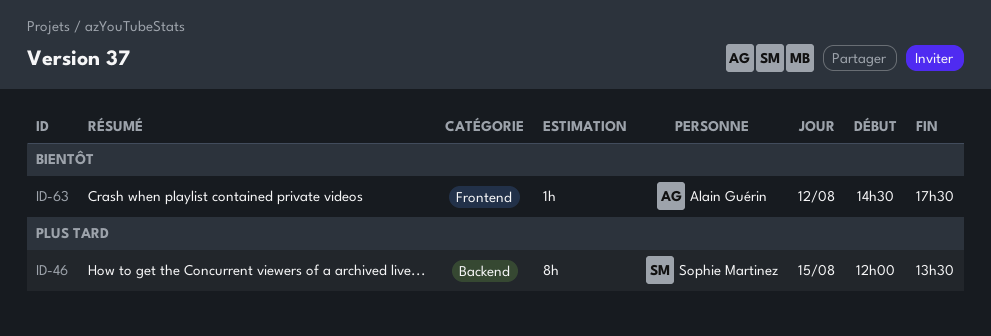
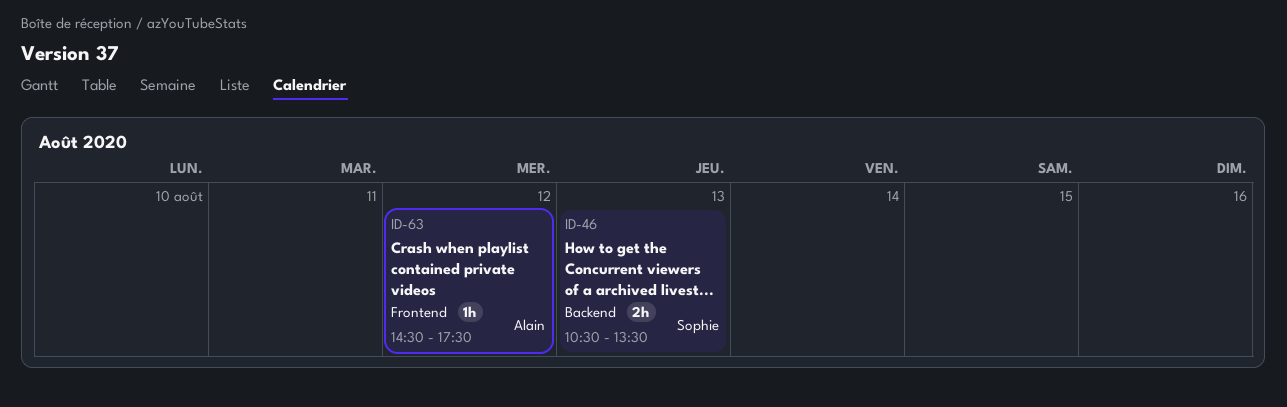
ID-46, estimate: 8h -> 2h
ID-46, day: Aug 15 -> Aug 13
ID-46, begins: 12:00 -> 10:30

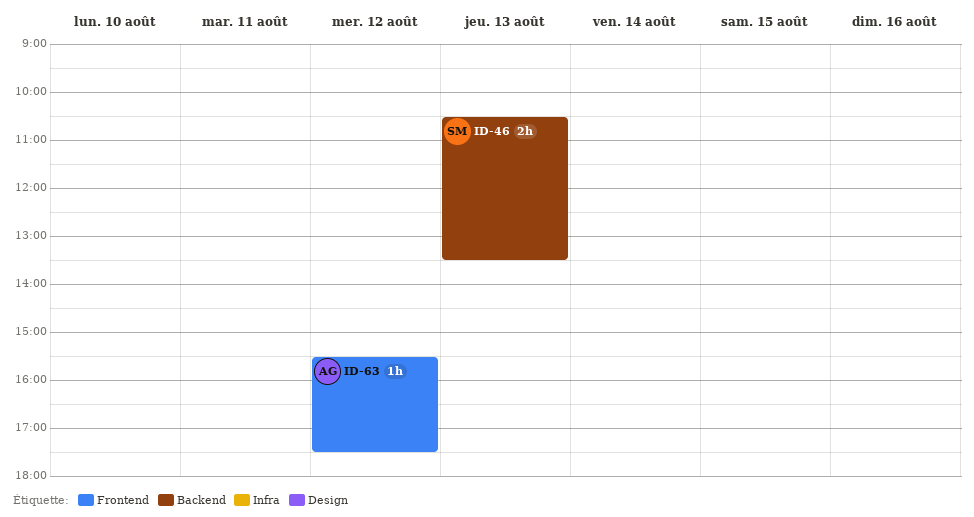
ID-63, begins: 14:30 -> 15:30

